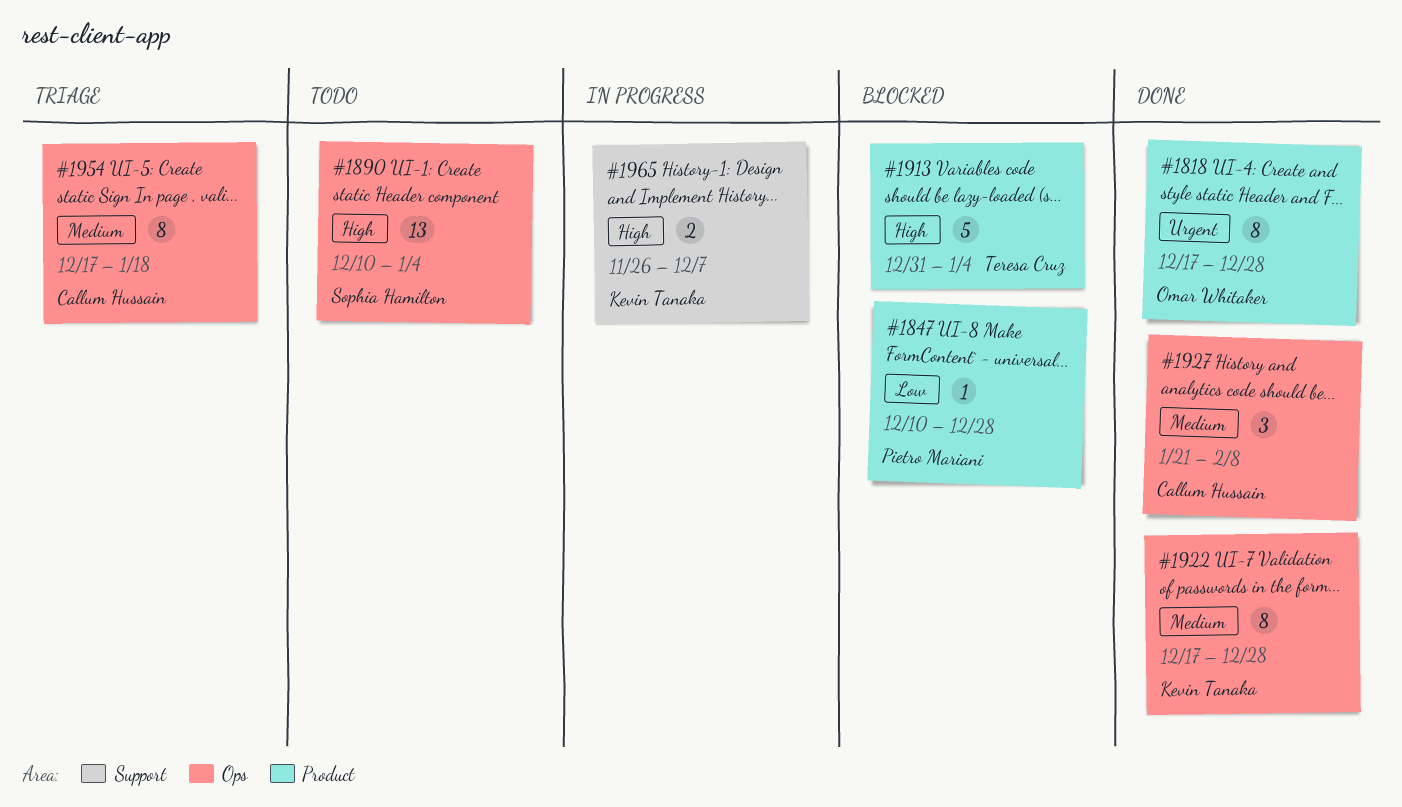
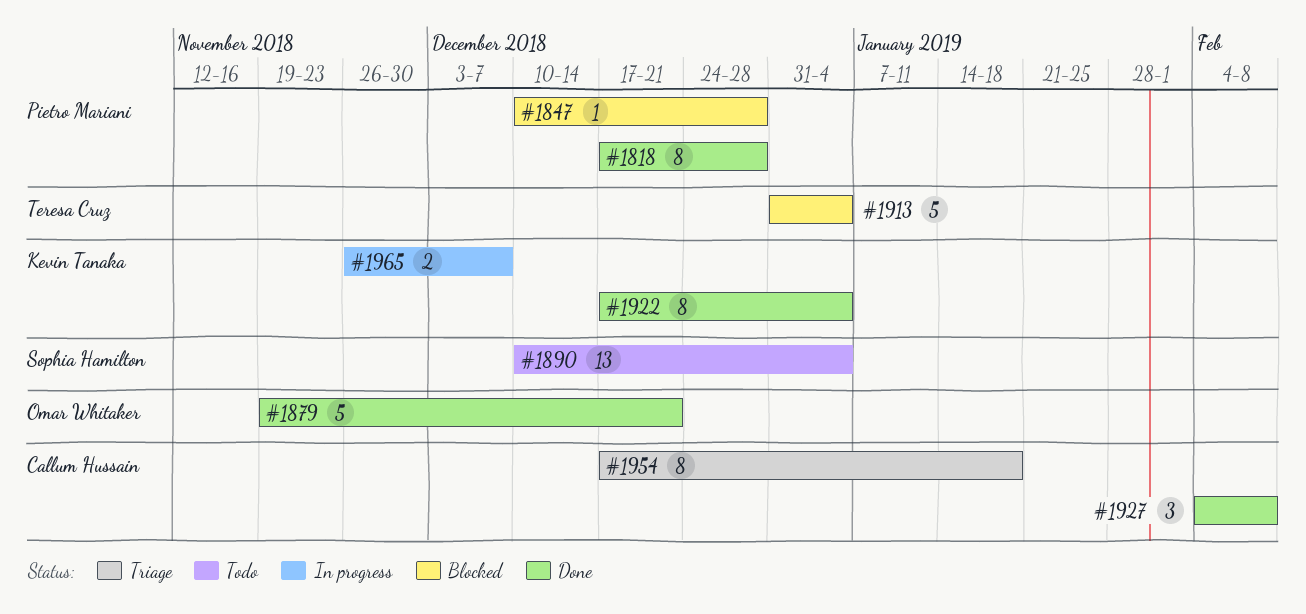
#1818, owner: Omar Whitaker -> Pietro Mariani
#1879: none -> present
#1922, due: Dec 28 -> Jan 4
#1927, start: Jan 21 -> Feb 4

